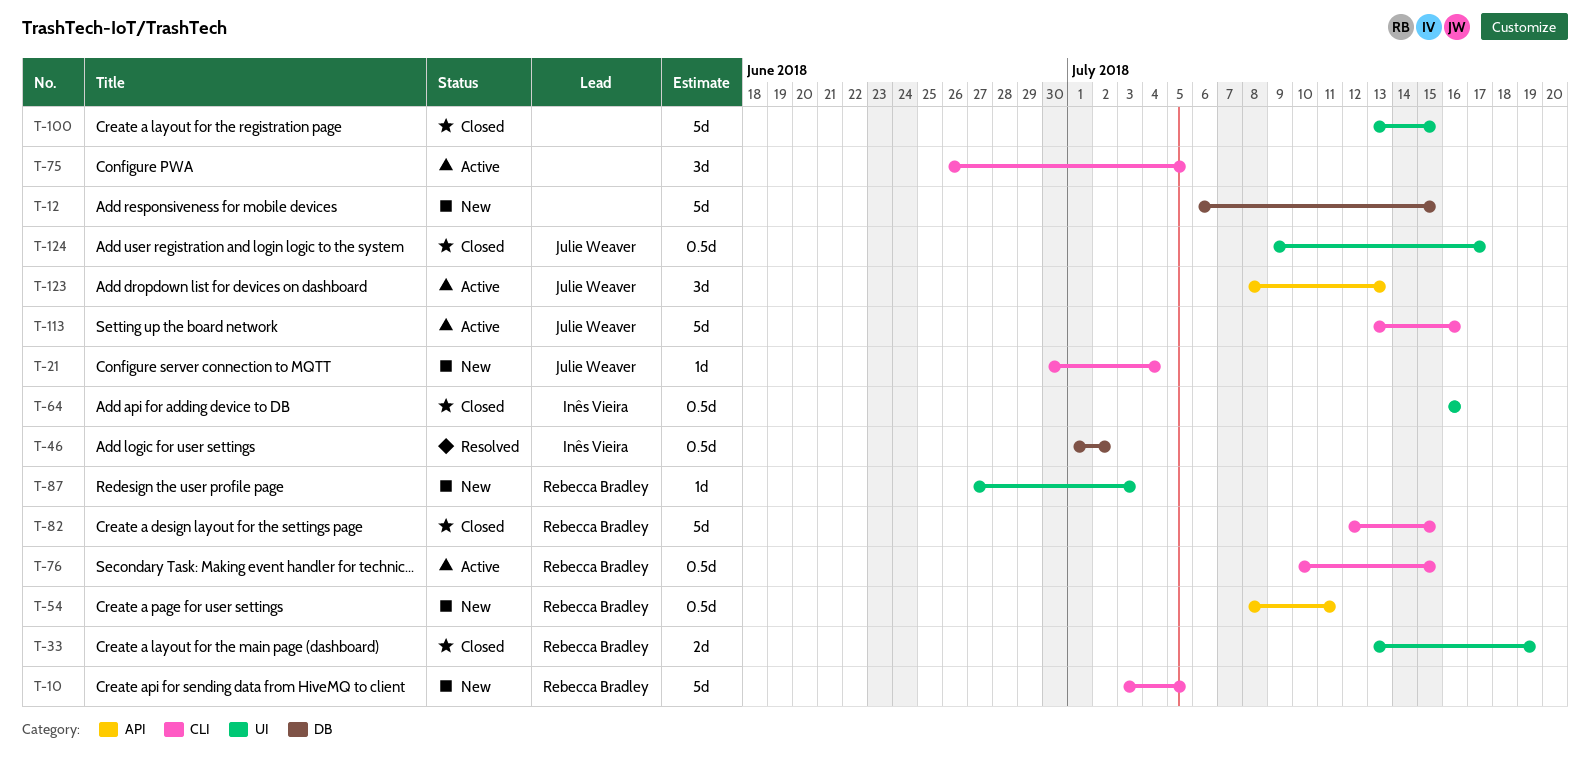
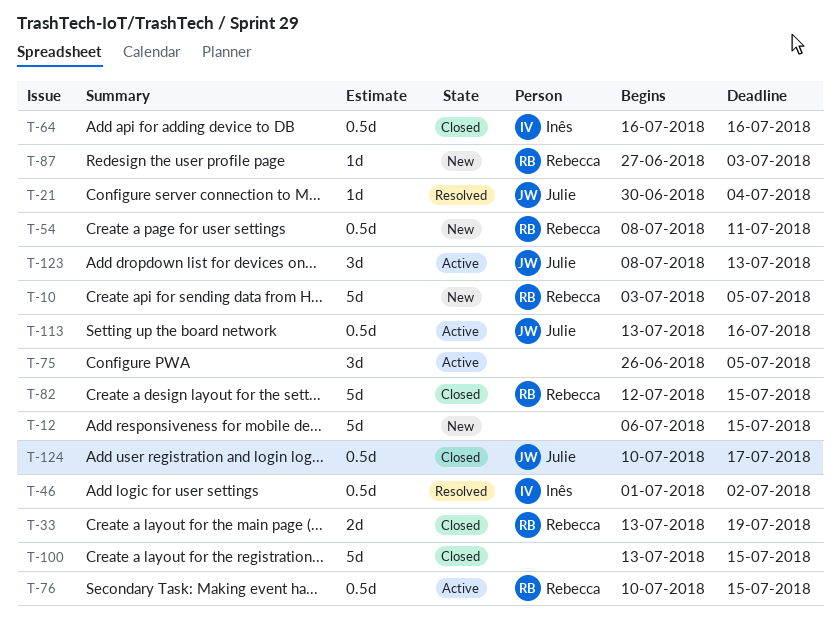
T-21, status: New -> Resolved
T-113, estimate: 5d -> 0.5d
T-124, start: Jul 9 -> Jul 10

